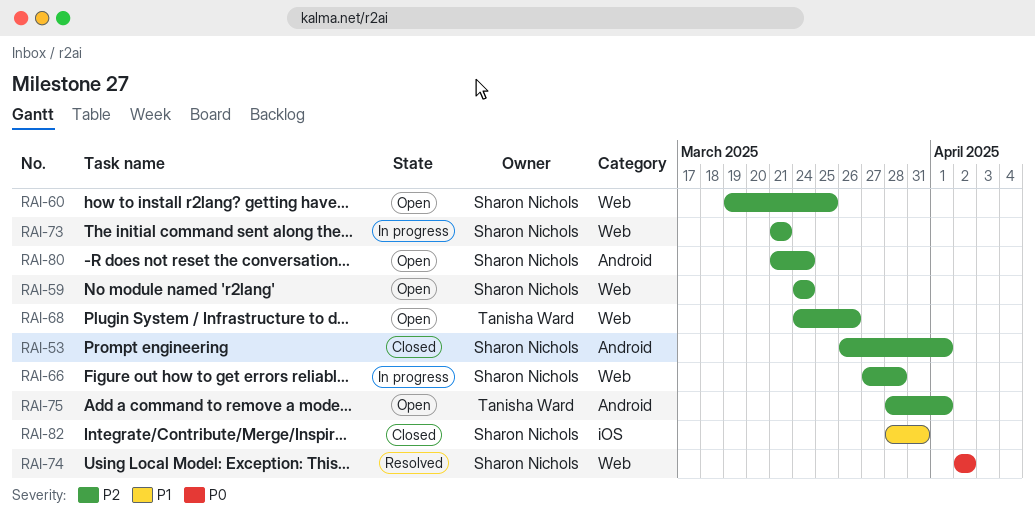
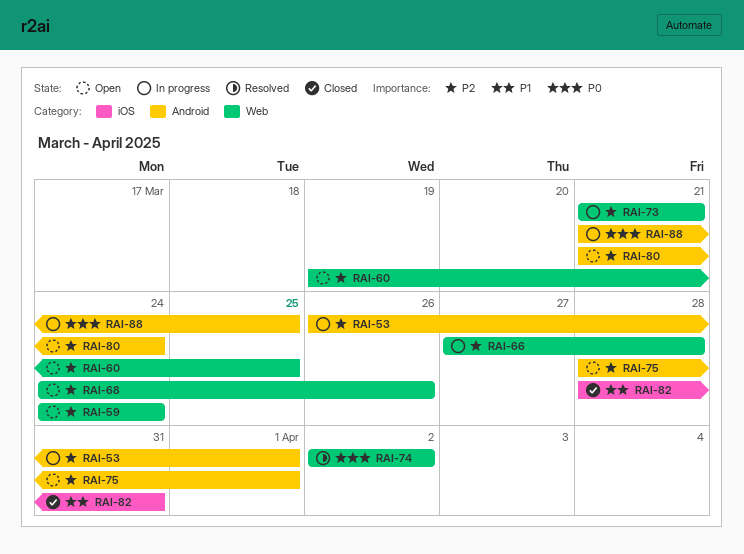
RAI-53, status: Closed -> In progress
RAI-88: none -> present

